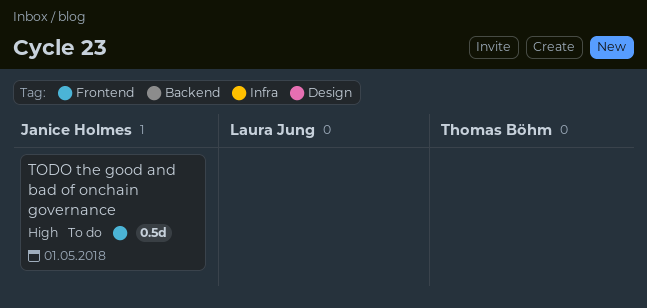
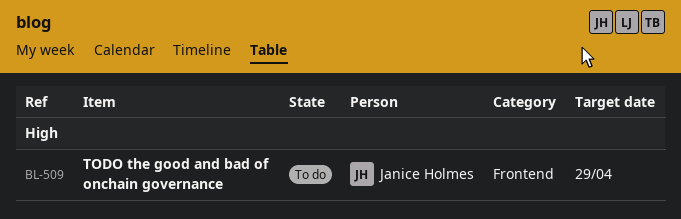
TODO the good and bad of onchain governance, due: May 1 -> Apr 29

